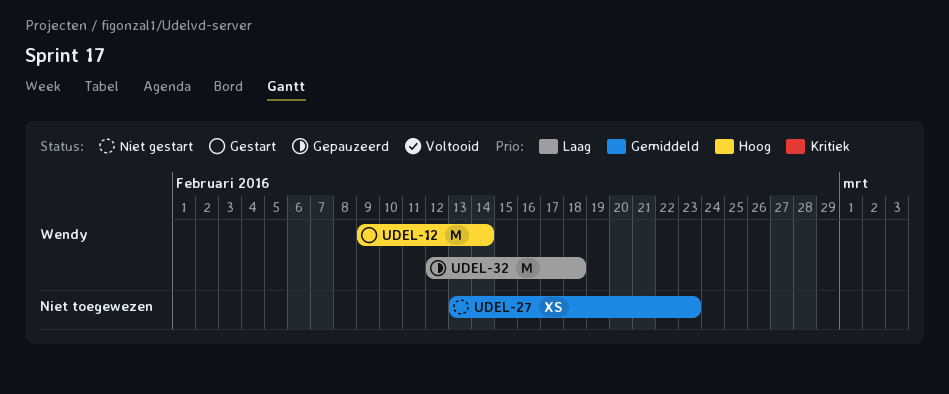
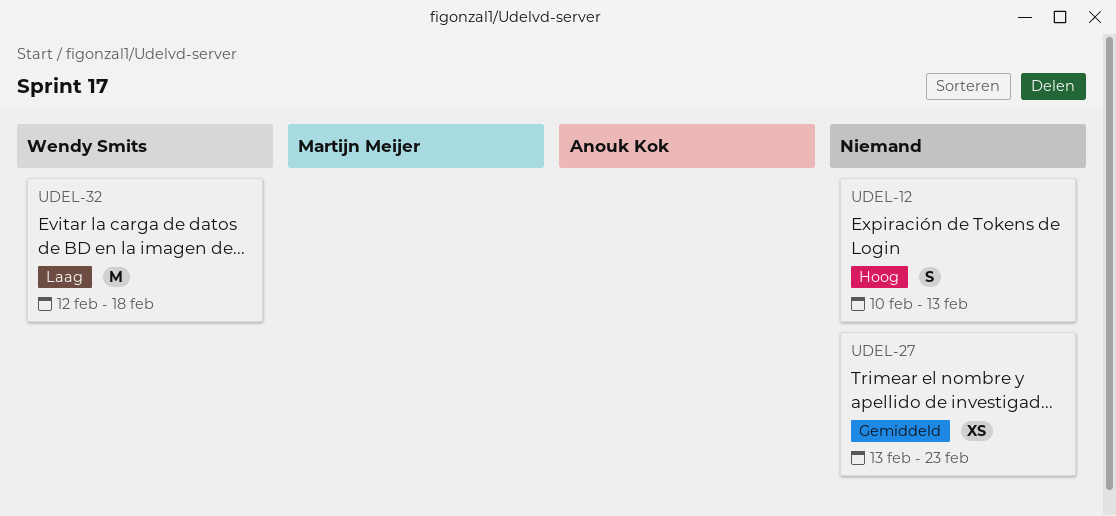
UDEL-12, owner: Wendy Smits -> none
UDEL-12, estimate: M -> S
UDEL-12, start: Feb 9 -> Feb 10
UDEL-12, due: Feb 14 -> Feb 13

